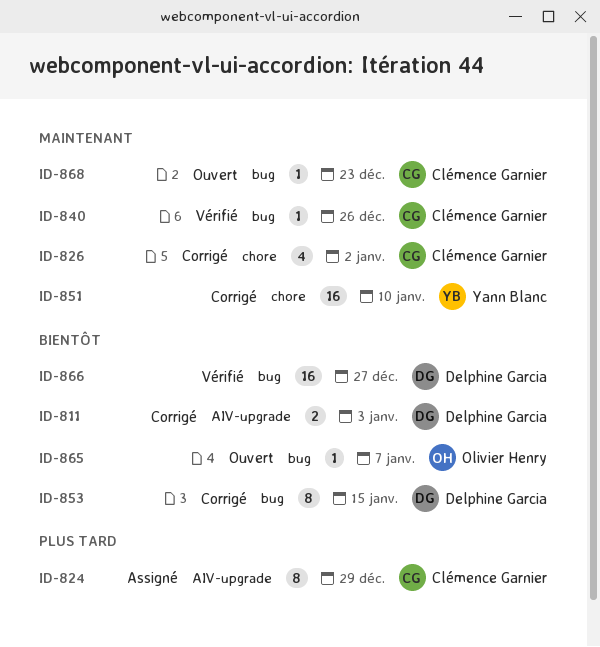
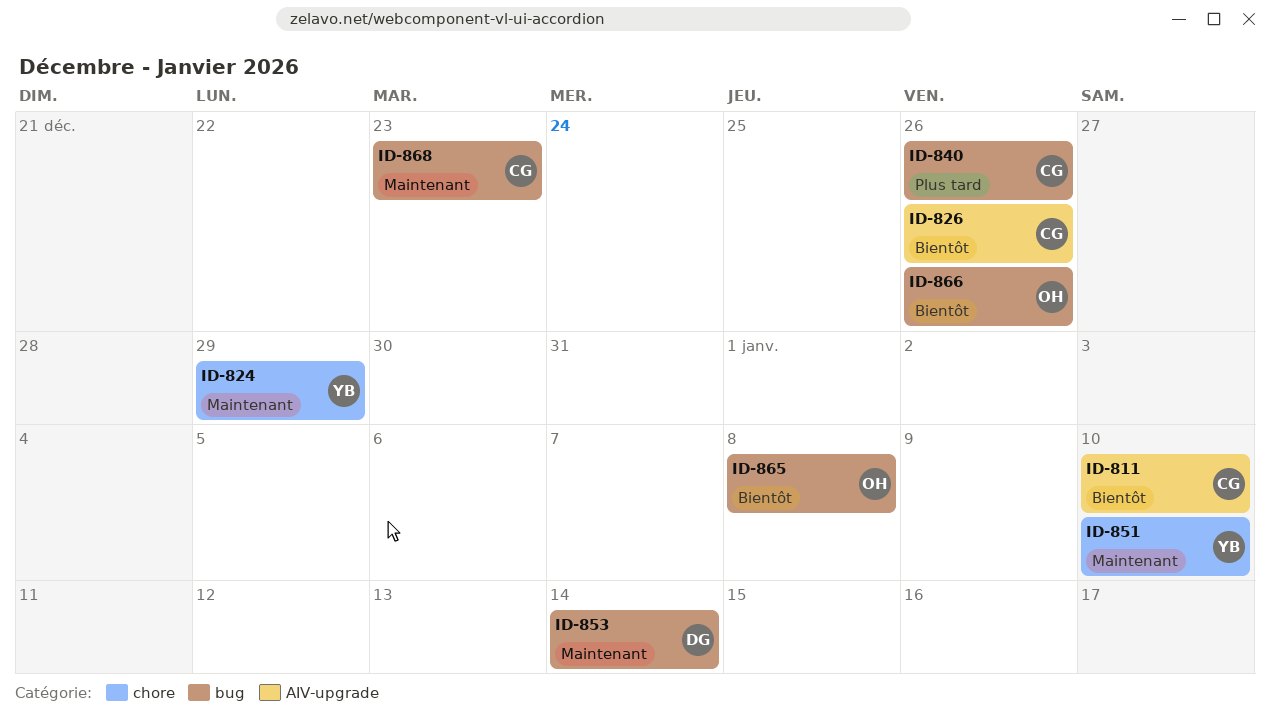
ID-811, owner: Delphine Garcia -> Clémence Garnier
ID-811, due: Jan 3 -> Jan 10
ID-824, owner: Clémence Garnier -> Yann Blanc
ID-824, priority: Plus tard -> Maintenant
ID-824, label: AIV-upgrade -> chore
ID-826, priority: Maintenant -> Bientôt
ID-826, label: chore -> AIV-upgrade
ID-826, due: Jan 2 -> Dec 26
ID-840, priority: Maintenant -> Plus tard
ID-853, priority: Bientôt -> Maintenant
ID-853, due: Jan 15 -> Jan 14
ID-865, due: Jan 7 -> Jan 8
ID-866, owner: Delphine Garcia -> Olivier Henry
ID-866, due: Dec 27 -> Dec 26

